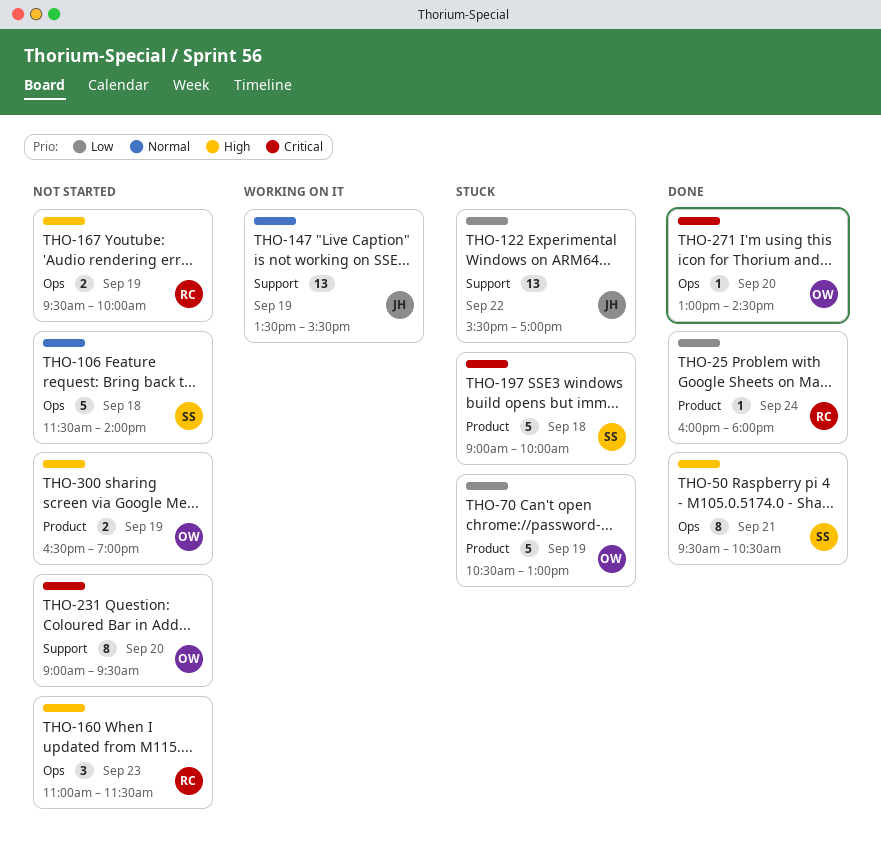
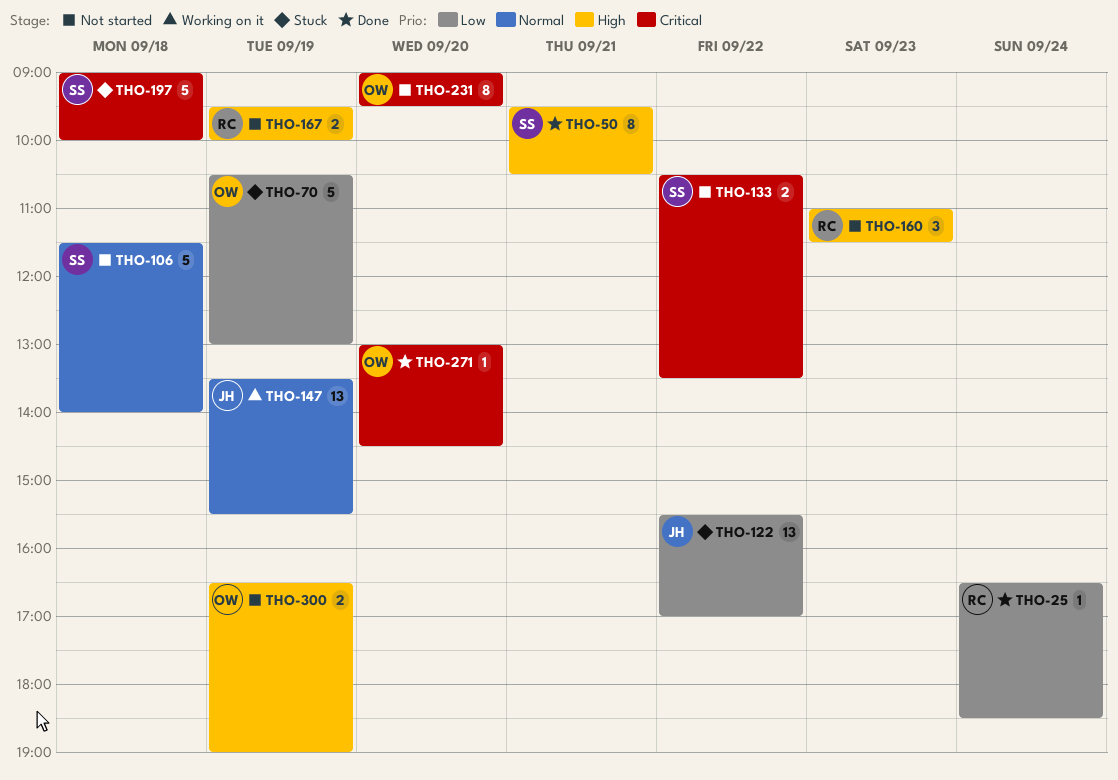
THO-25, begins: 16:00 -> 16:30
THO-25, ends: 18:00 -> 18:30
THO-133: none -> present

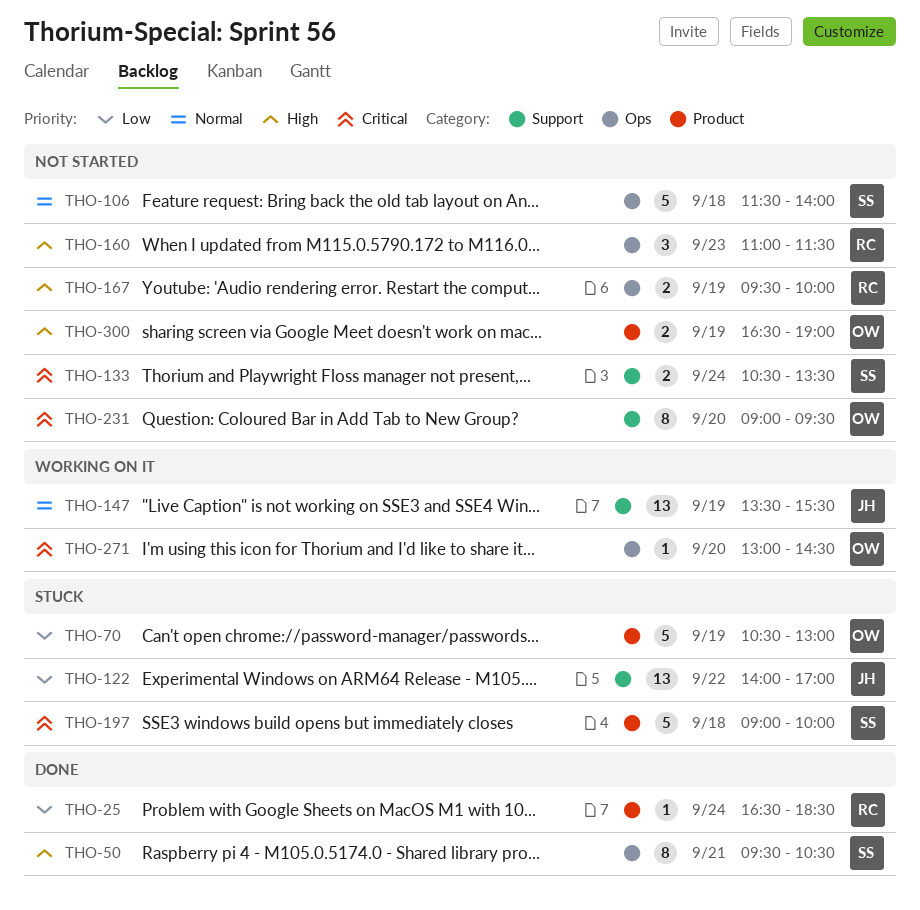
THO-122, begins: 15:30 -> 14:00
THO-133, day: Sep 22 -> Sep 24
THO-271, status: Done -> Working on it

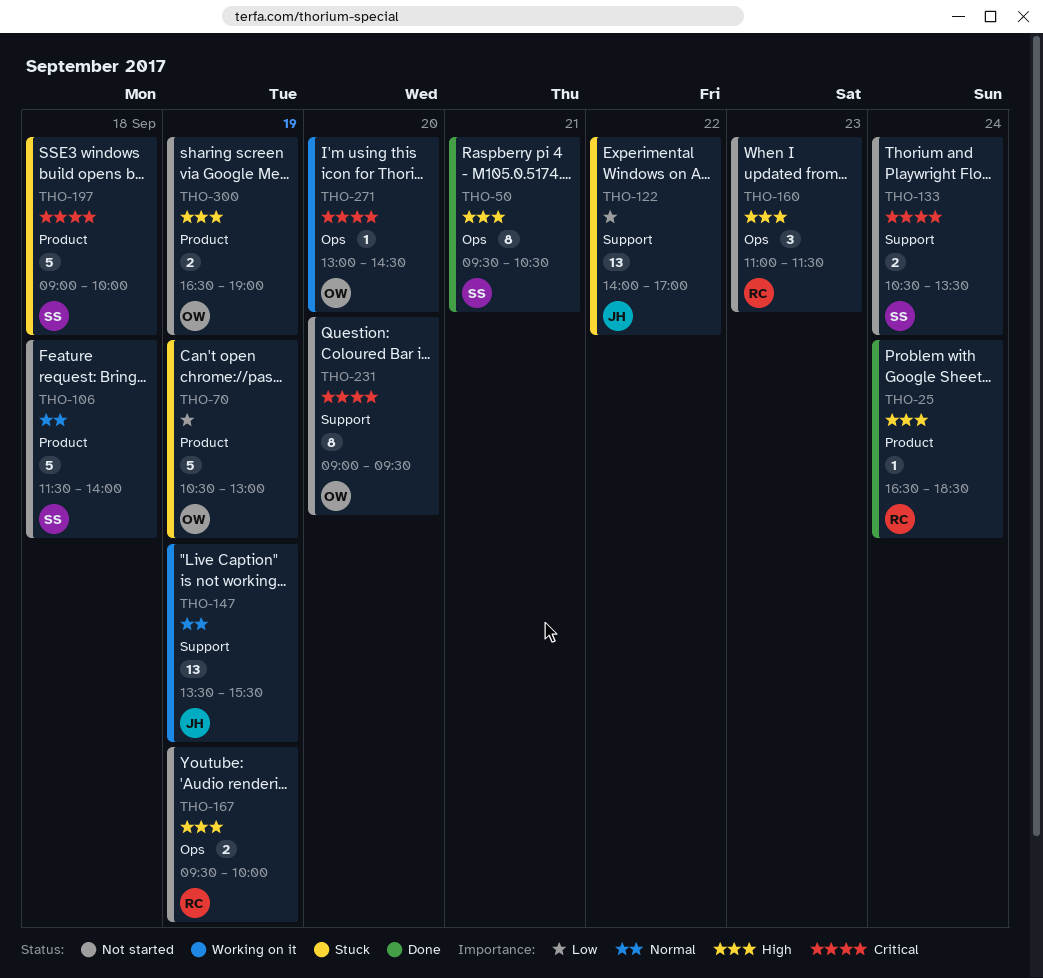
THO-25, priority: Low -> High
THO-106, label: Ops -> Product

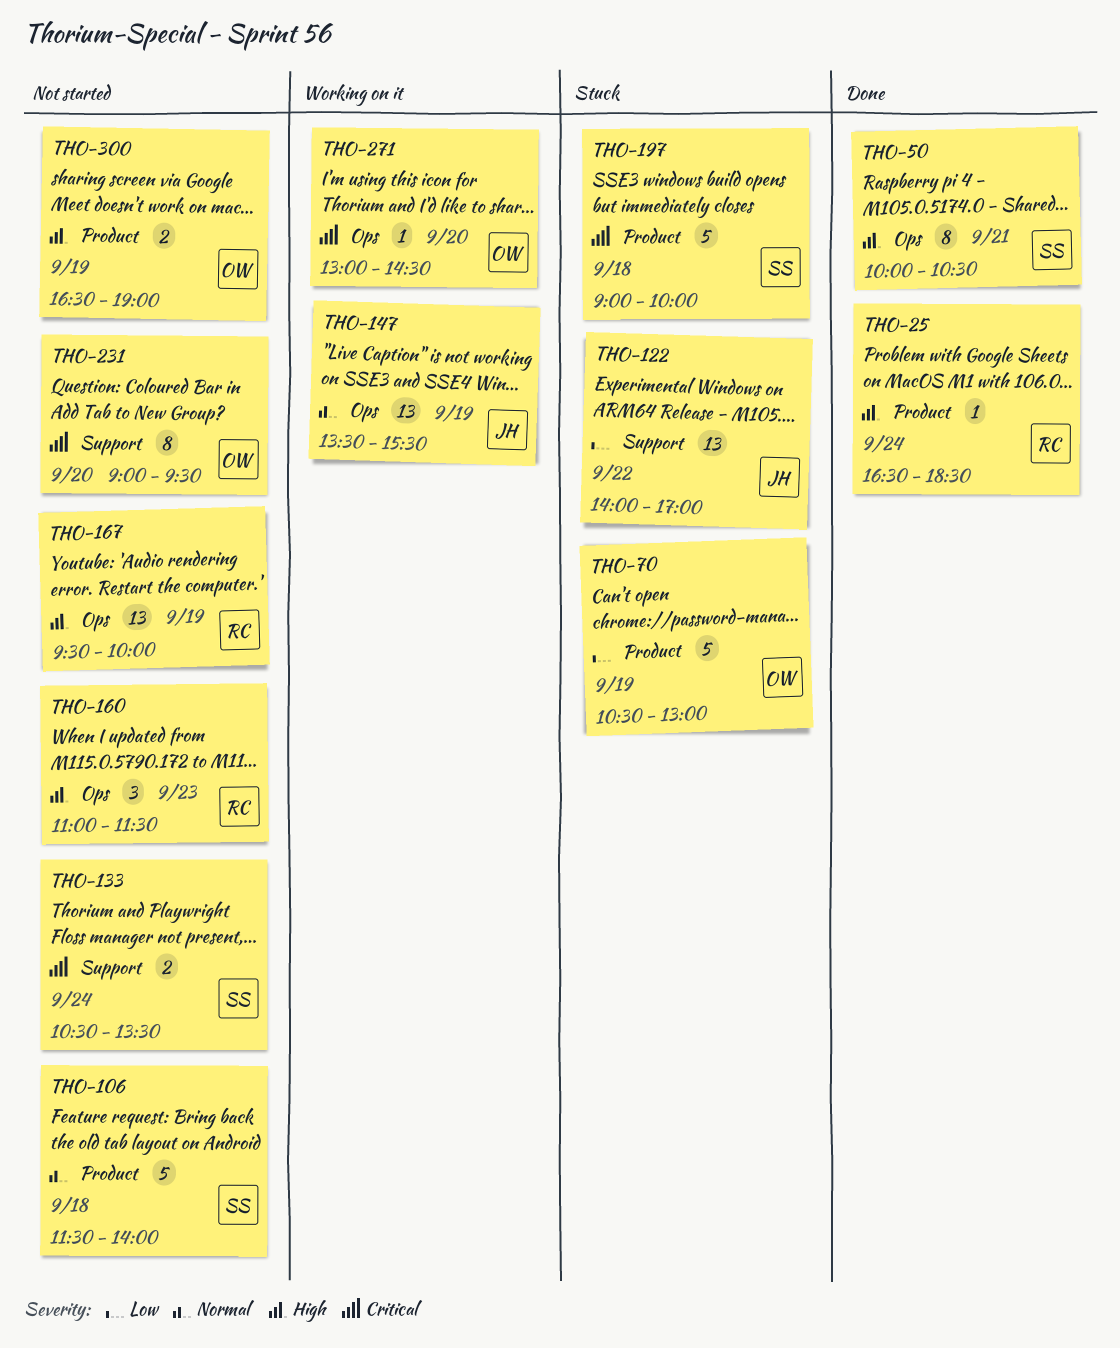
THO-50, begins: 09:30 -> 10:00
THO-147, label: Support -> Ops
THO-167, estimate: 2 -> 13

